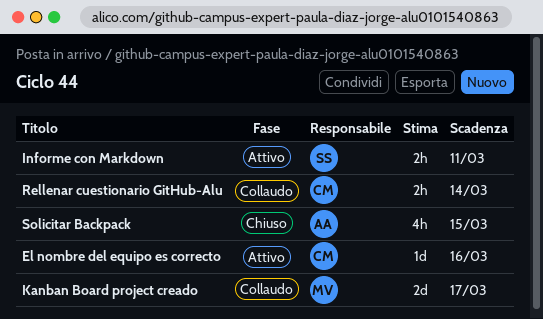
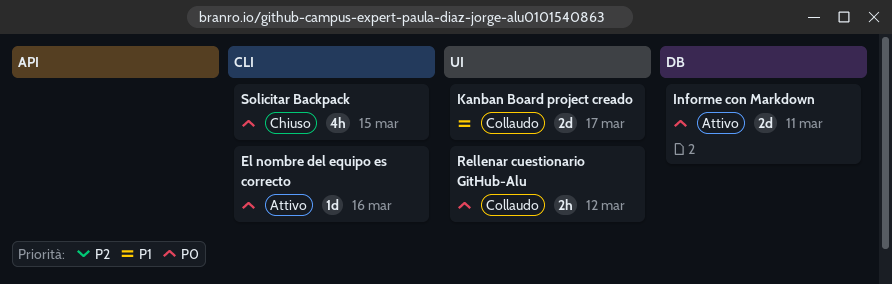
Informe con Markdown, estimate: 2h -> 2d
Rellenar cuestionario GitHub-Alu, due: Mar 14 -> Mar 12

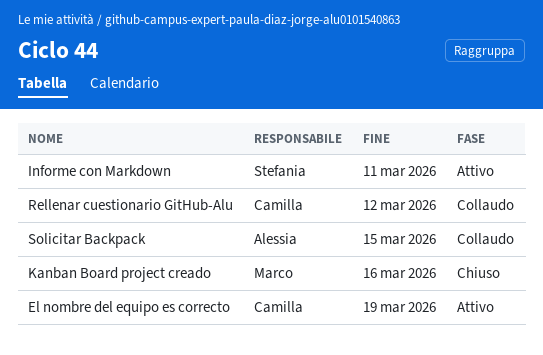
El nombre del equipo es correcto, due: Mar 16 -> Mar 19
Kanban Board project creado, status: Collaudo -> Chiuso
Kanban Board project creado, due: Mar 17 -> Mar 16
Solicitar Backpack, status: Chiuso -> Collaudo

